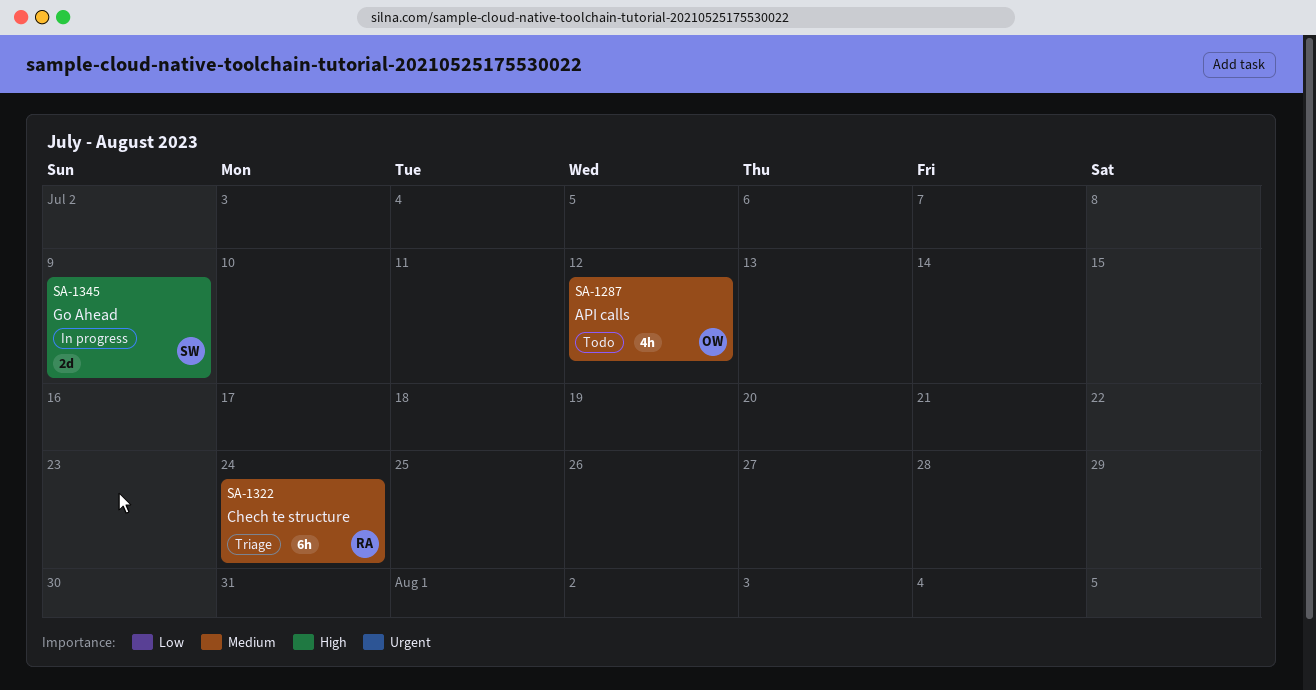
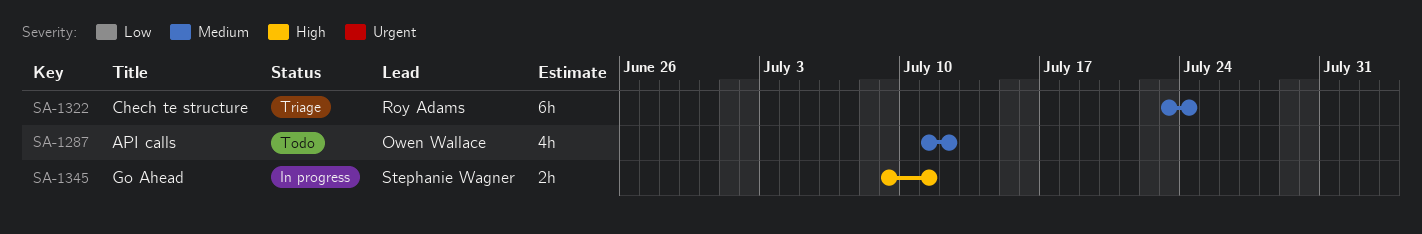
SA-1345, estimate: 2d -> 2h
SA-1345, due: Jul 9 -> Jul 11

